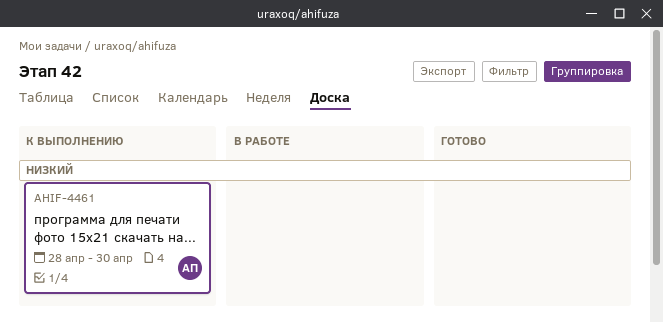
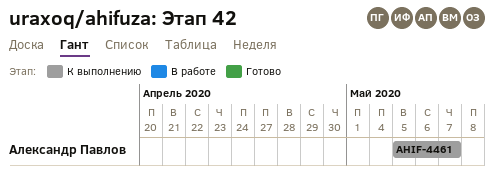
AHIF-4461, start: Apr 28 -> May 5
AHIF-4461, due: Apr 30 -> May 7

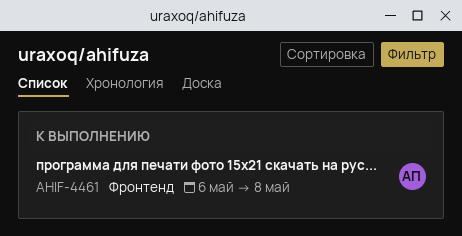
AHIF-4461, start: May 5 -> May 6
AHIF-4461, due: May 7 -> May 8

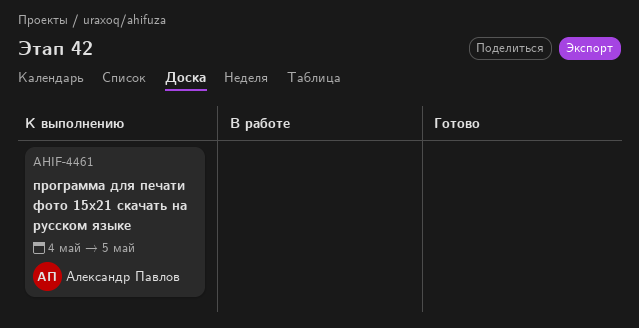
AHIF-4461, start: May 6 -> May 4
AHIF-4461, due: May 8 -> May 5

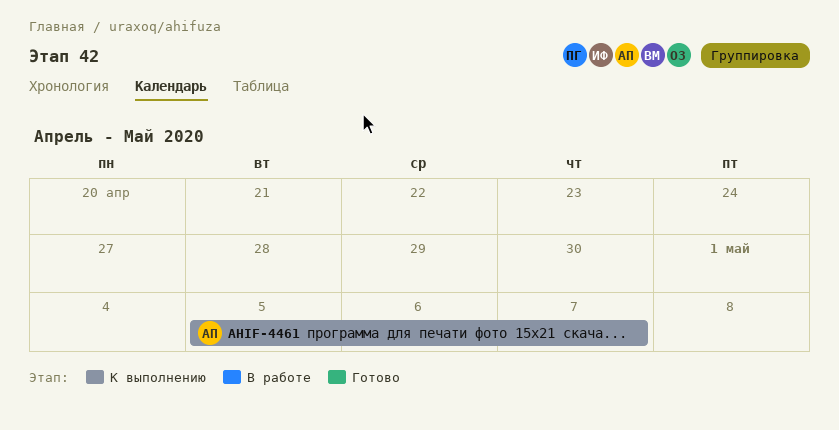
AHIF-4461, start: May 4 -> May 5
AHIF-4461, due: May 5 -> May 7

